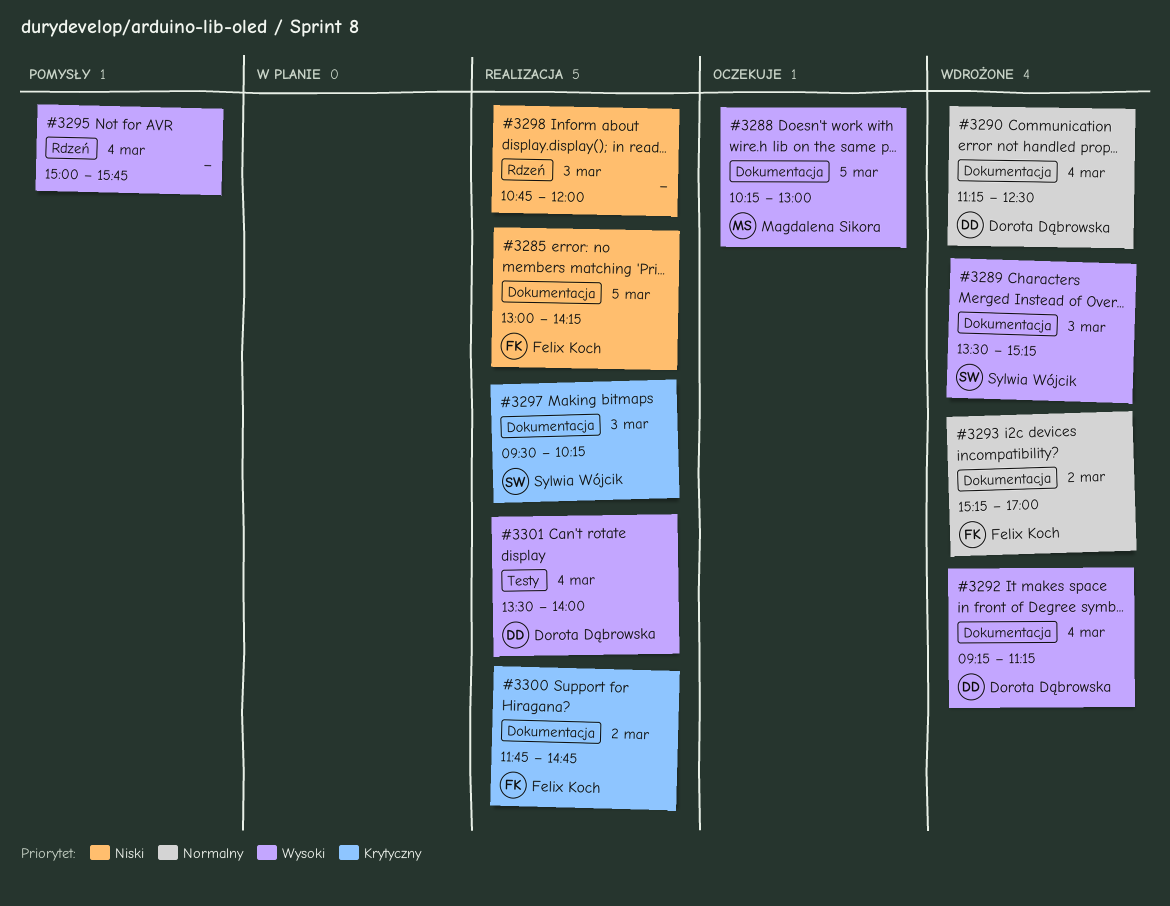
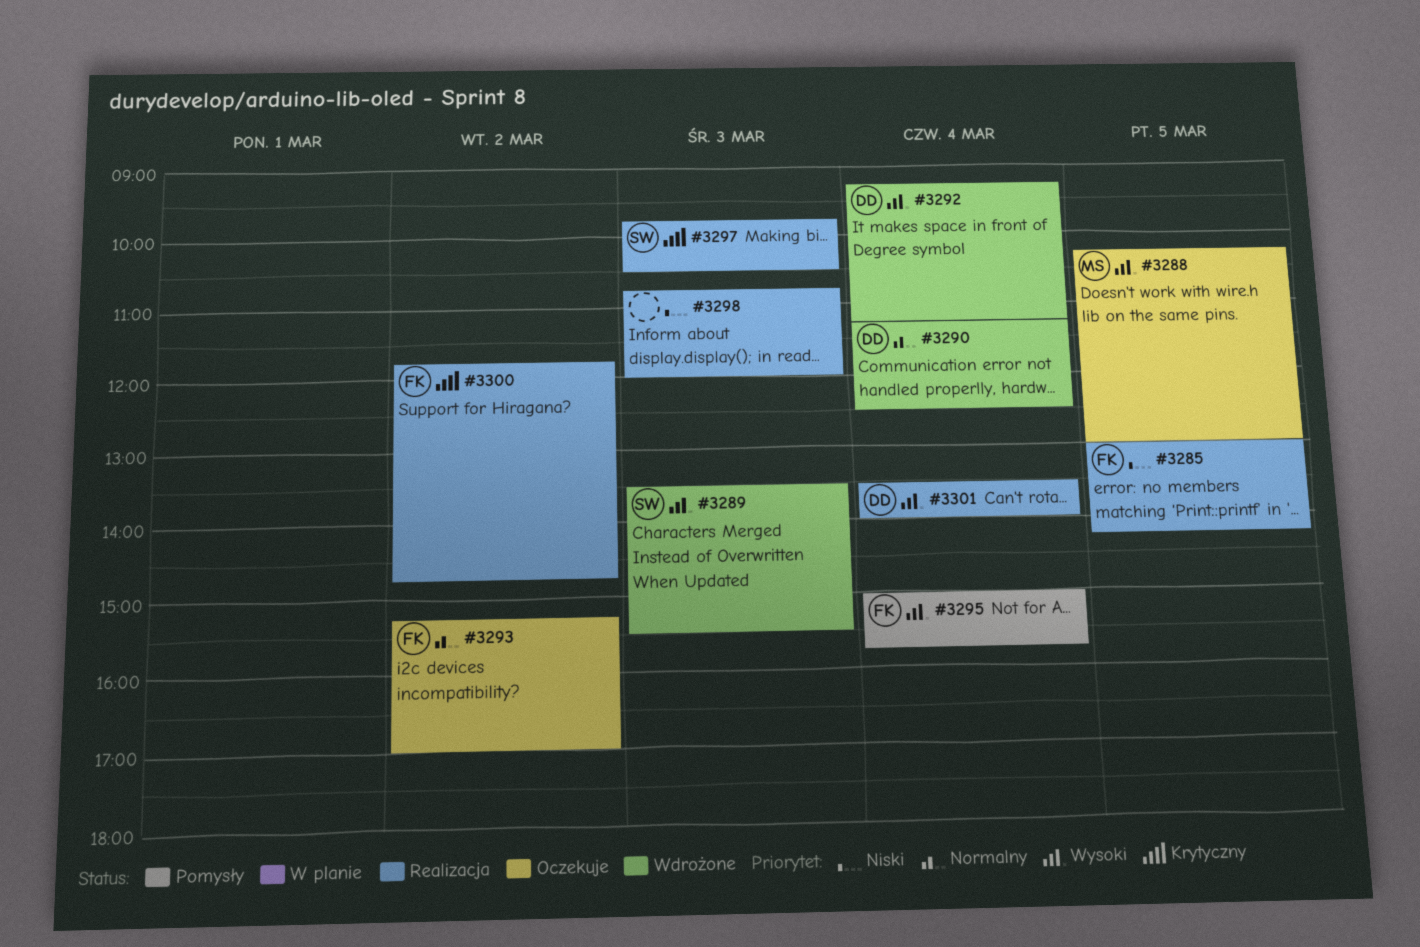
#3289, ends: 15:15 -> 15:30
#3293, status: Wdrożone -> Oczekuje
#3295, owner: none -> Felix Koch
#3297, begins: 09:30 -> 09:45
#3297, ends: 10:15 -> 10:30

